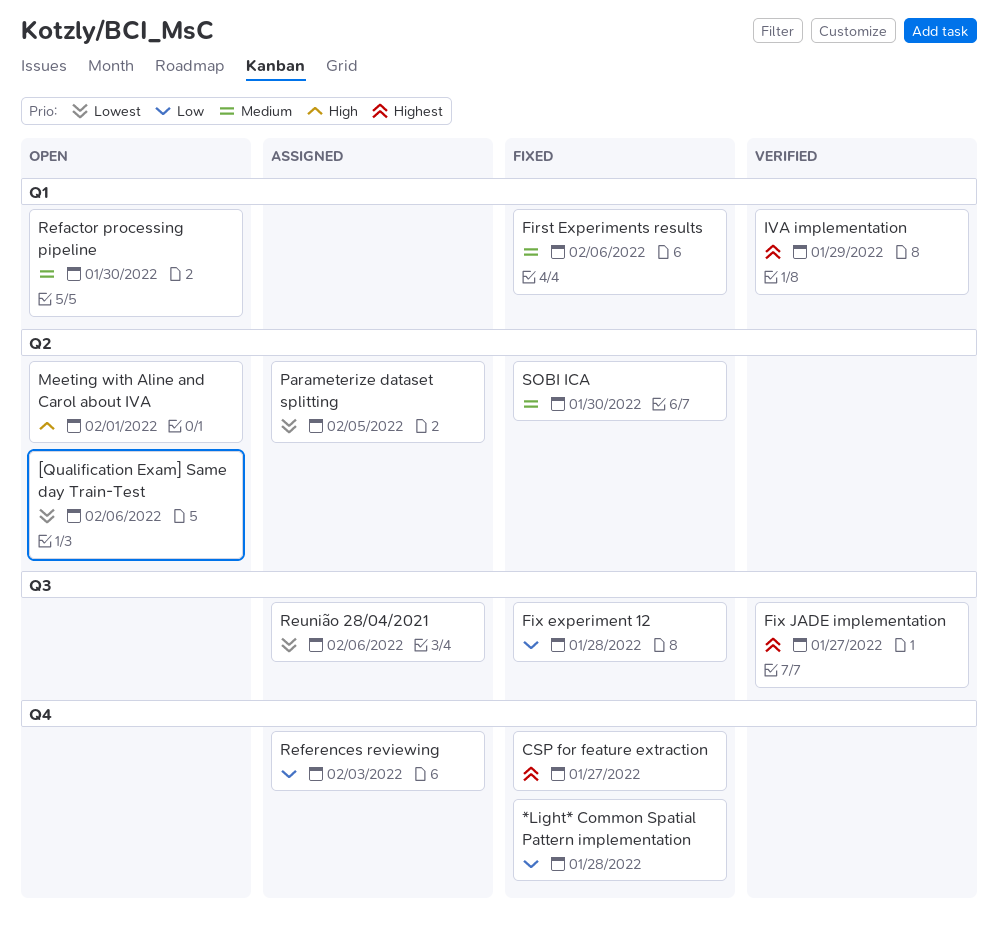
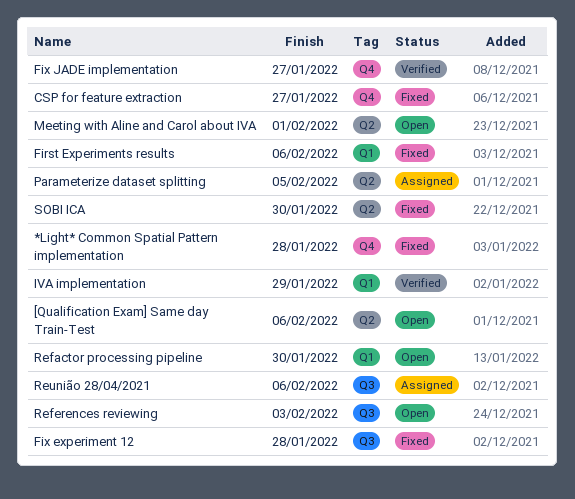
Fix JADE implementation, label: Q3 -> Q4
References reviewing, status: Assigned -> Open
References reviewing, label: Q4 -> Q3

